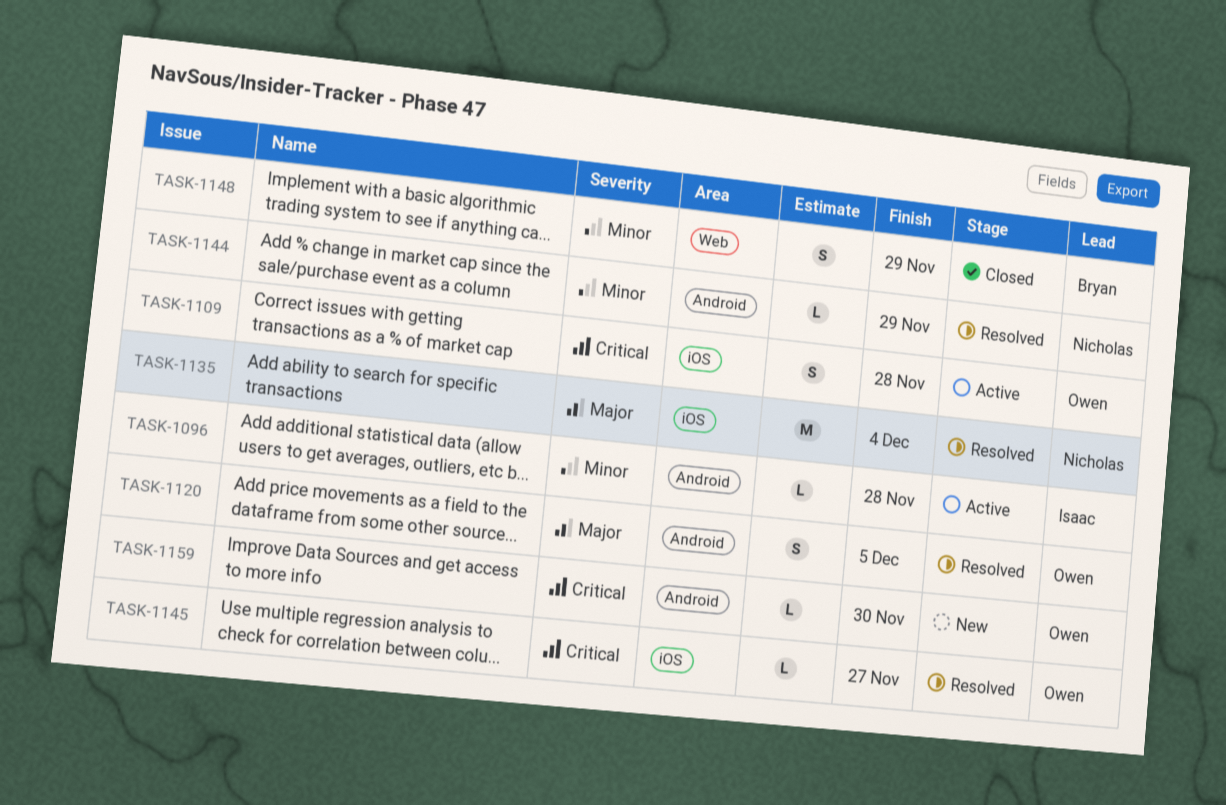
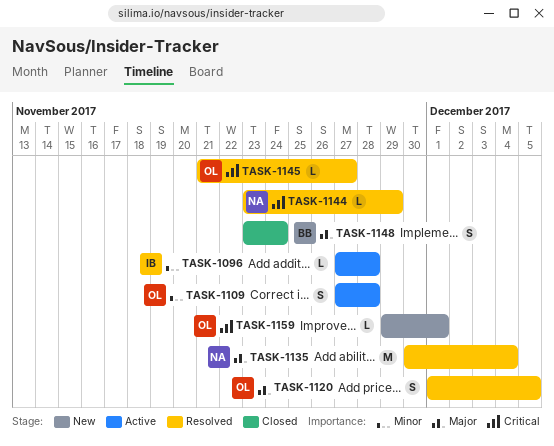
TASK-1109, priority: Critical -> Minor
TASK-1144, priority: Minor -> Critical
TASK-1148, priority: Minor -> Major
TASK-1148, due: Nov 29 -> Nov 24
TASK-1159, due: Nov 30 -> Dec 1

